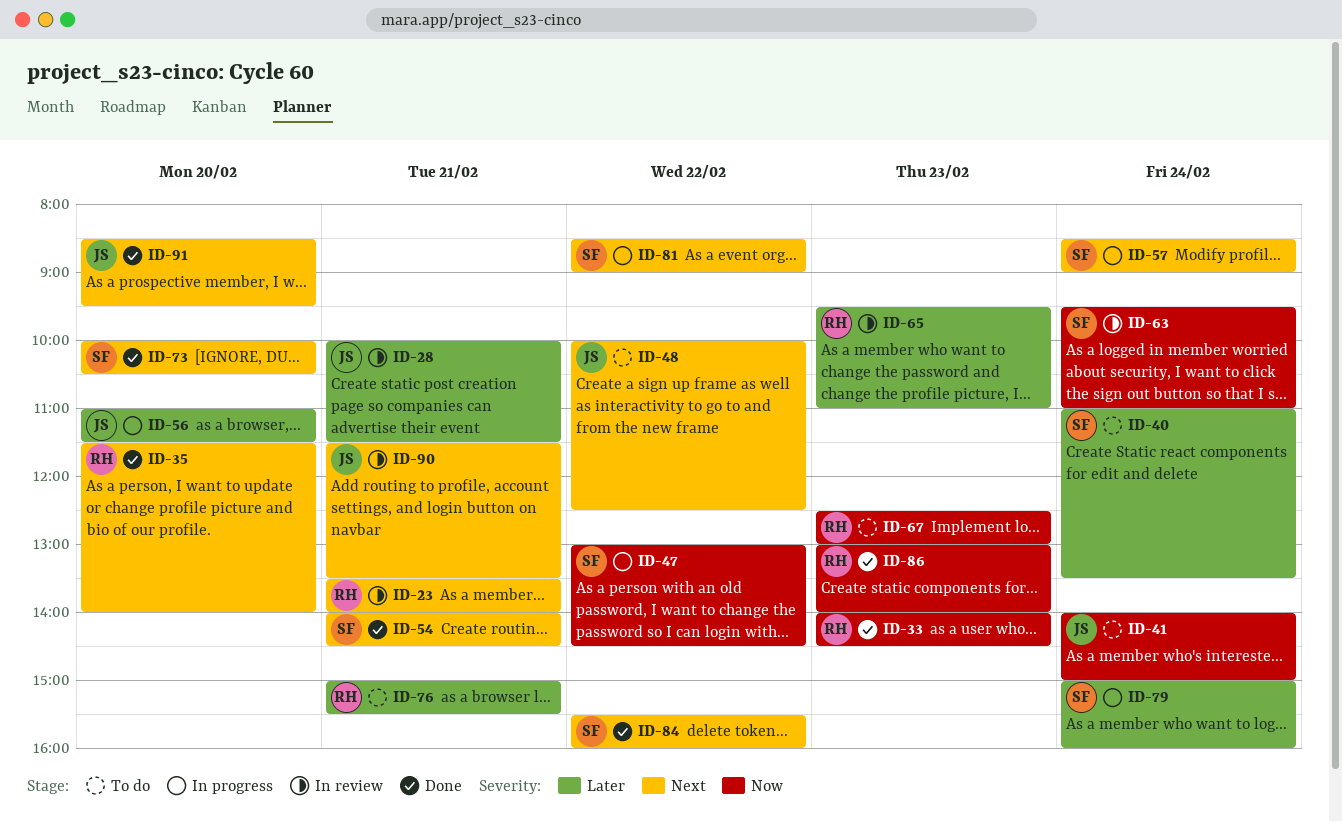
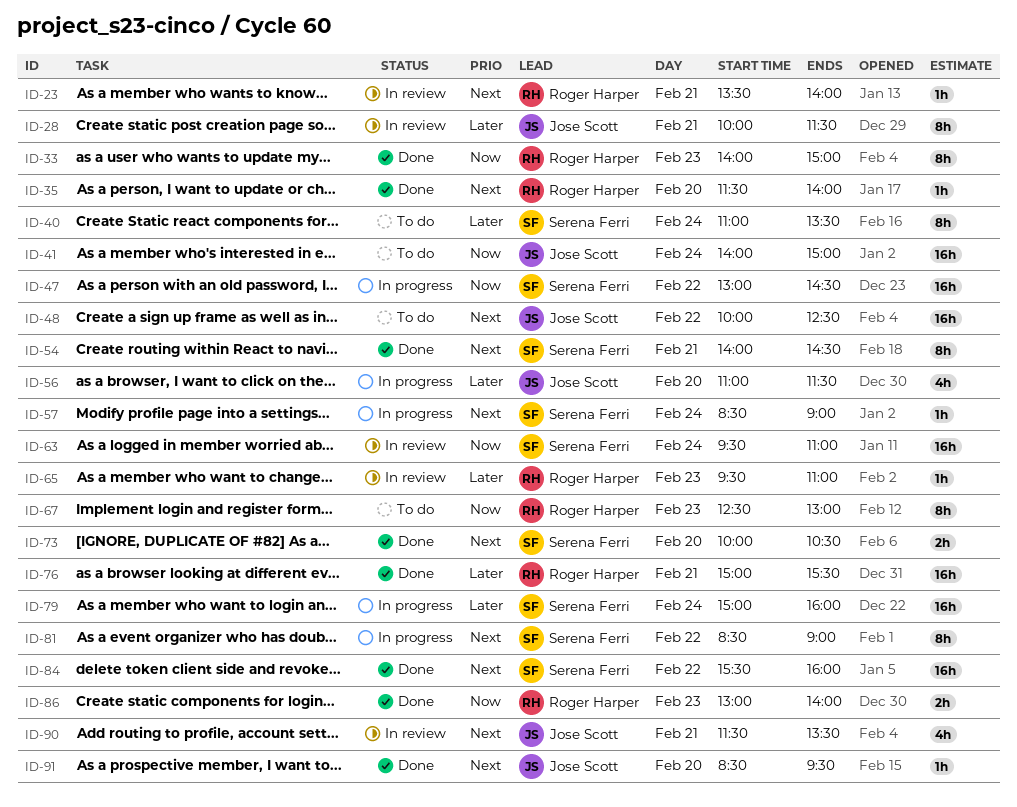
ID-33, ends: 14:30 -> 15:00
ID-76, status: To do -> Done

